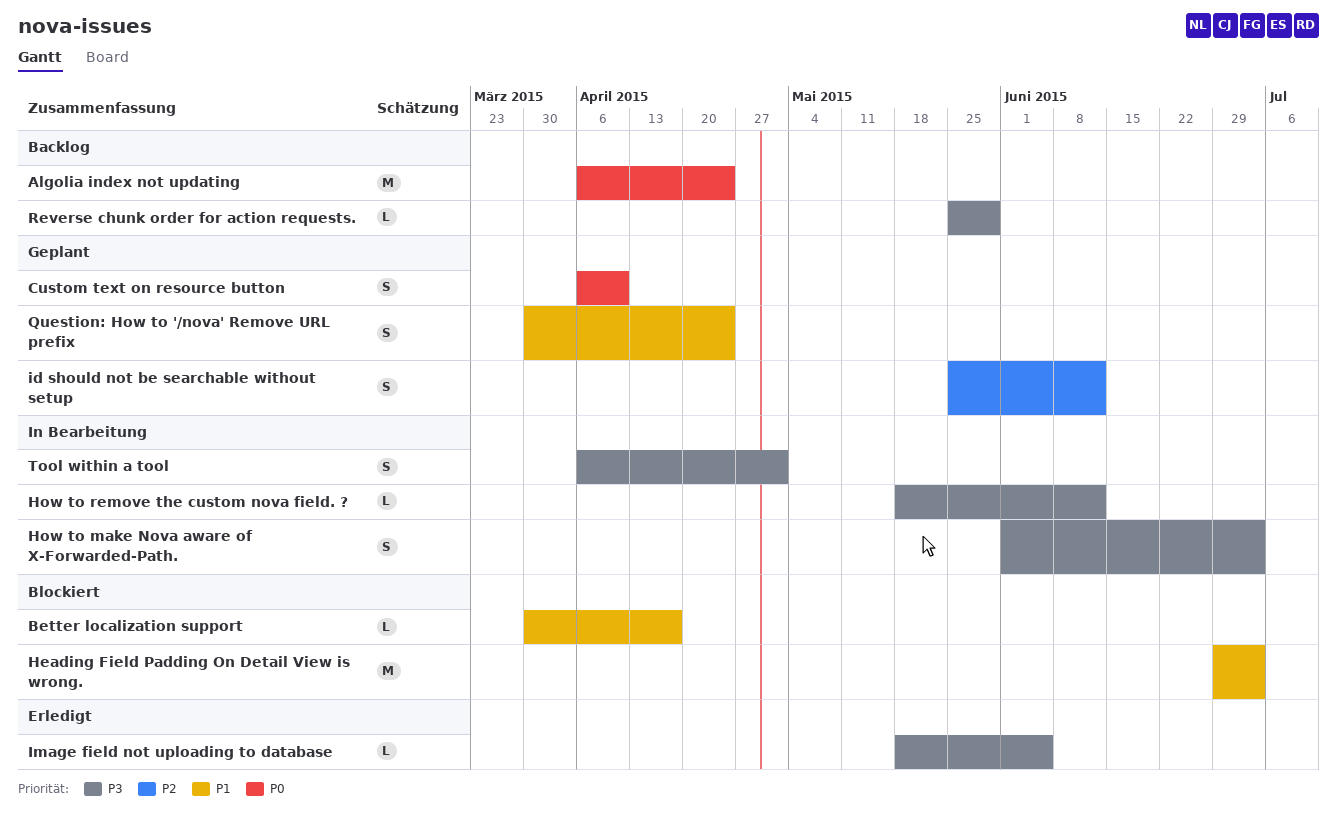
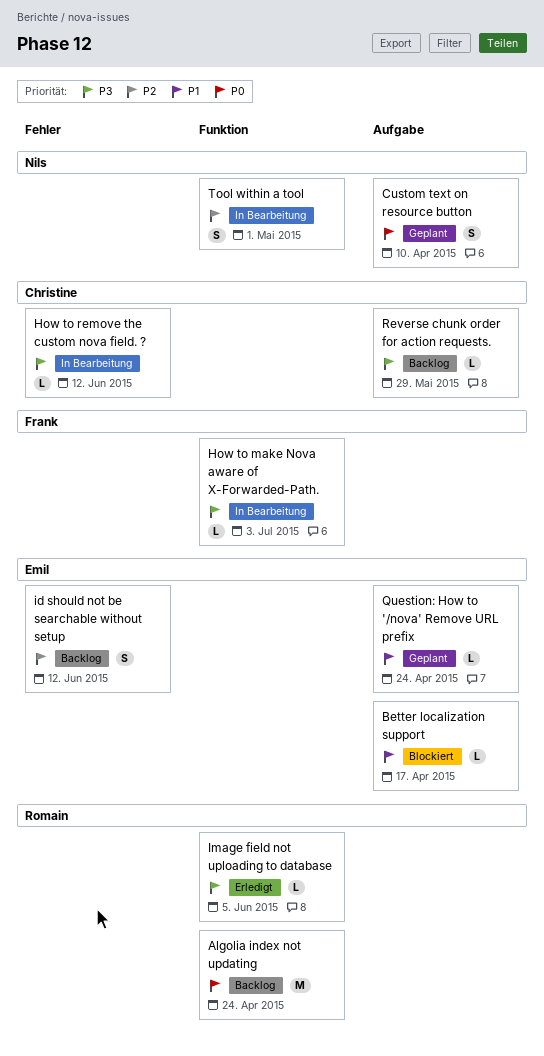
Heading Field Padding On Detail View is wrong.: present -> none
How to make Nova aware of X-Forwarded-Path., estimate: S -> L
id should not be searchable without setup, status: Geplant -> Backlog
Question: How to '/nova' Remove URL prefix, estimate: S -> L
Tool within a tool, priority: P3 -> P2

